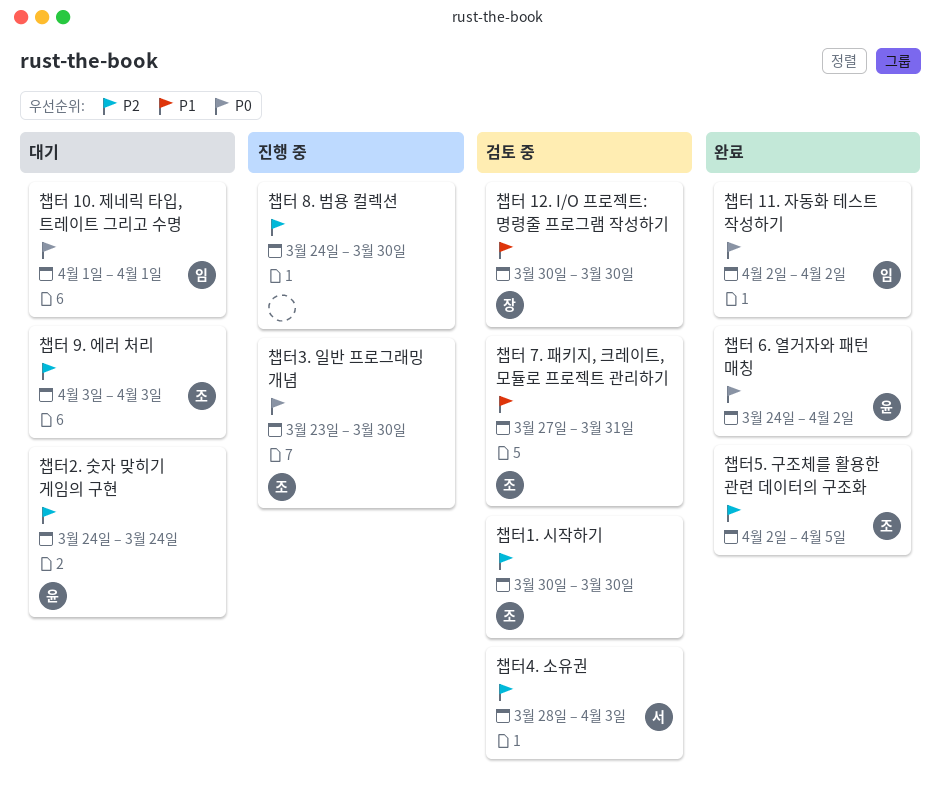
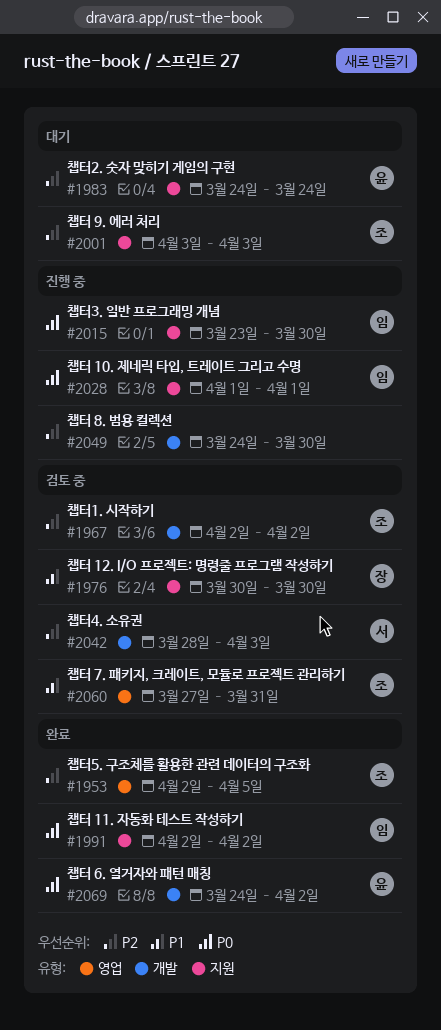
챕터 10. 제네릭 타입, 트레이트 그리고 수명, status: 대기 -> 진행 중
챕터1. 시작하기, start: Mar 30 -> Apr 2
챕터1. 시작하기, due: Mar 30 -> Apr 2
챕터3. 일반 프로그래밍 개념, owner: 조 -> 임

